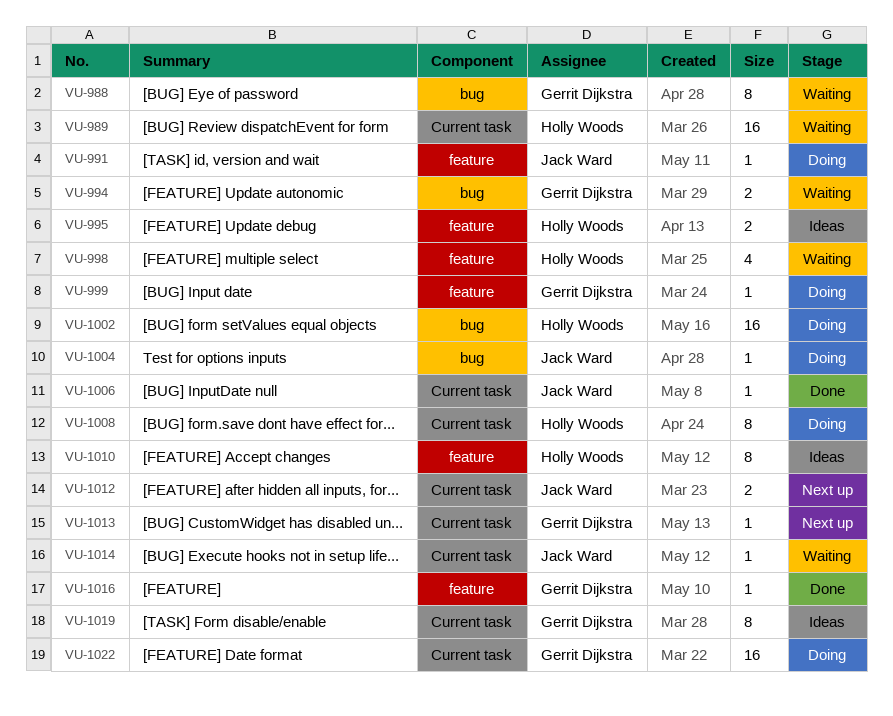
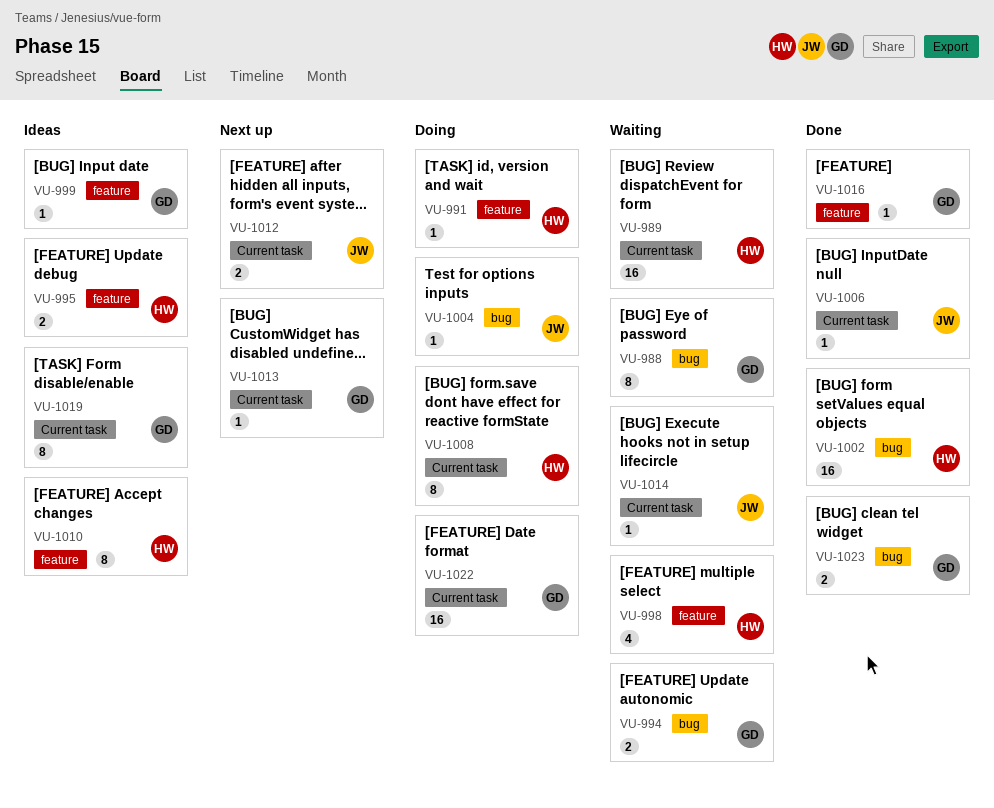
VU-991, owner: Jack Ward -> Holly Woods
VU-999, status: Doing -> Ideas
VU-1002, status: Doing -> Done
VU-1023: none -> present

